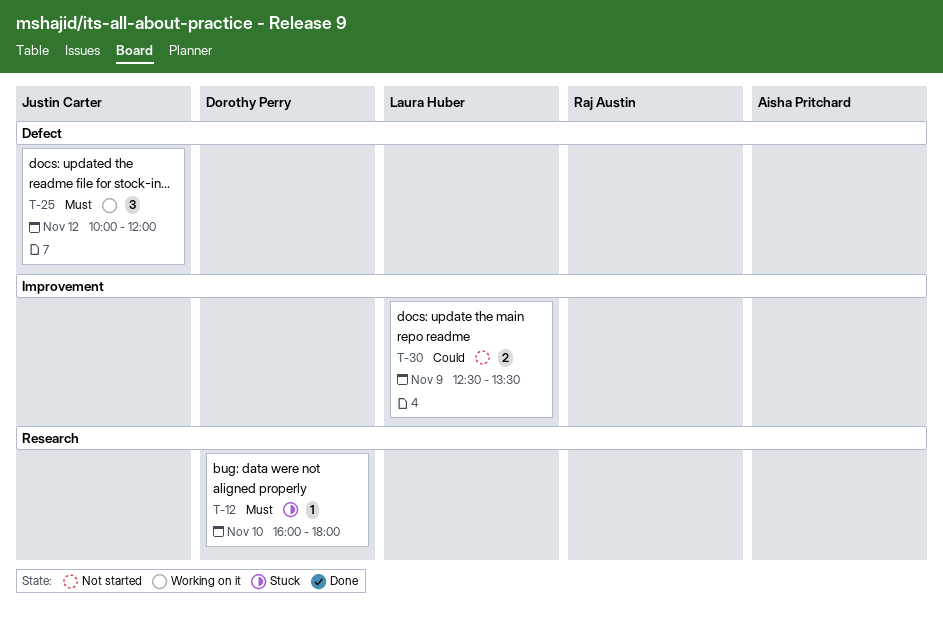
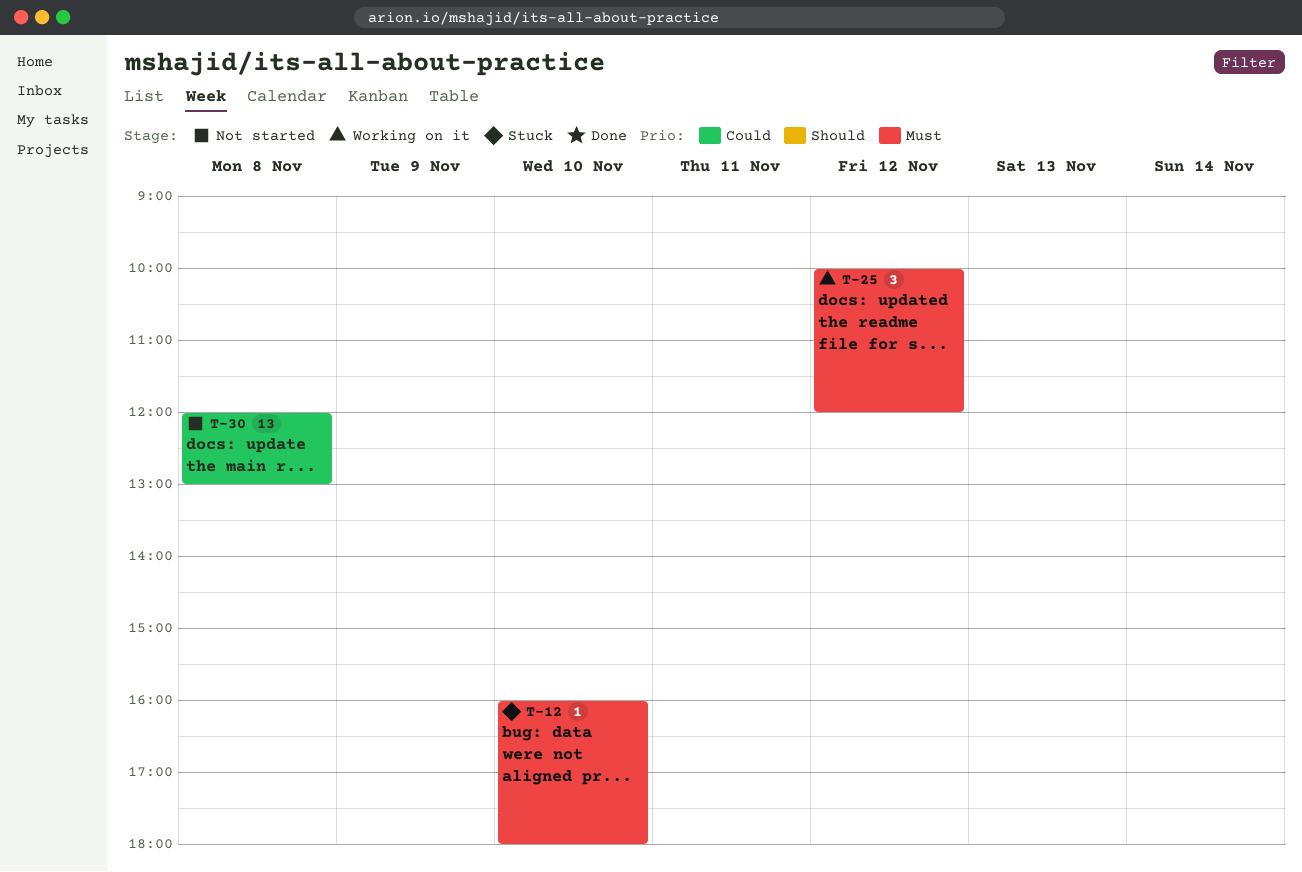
T-30, estimate: 2 -> 13
T-30, day: Nov 9 -> Nov 8
T-30, begins: 12:30 -> 12:00
T-30, ends: 13:30 -> 13:00

